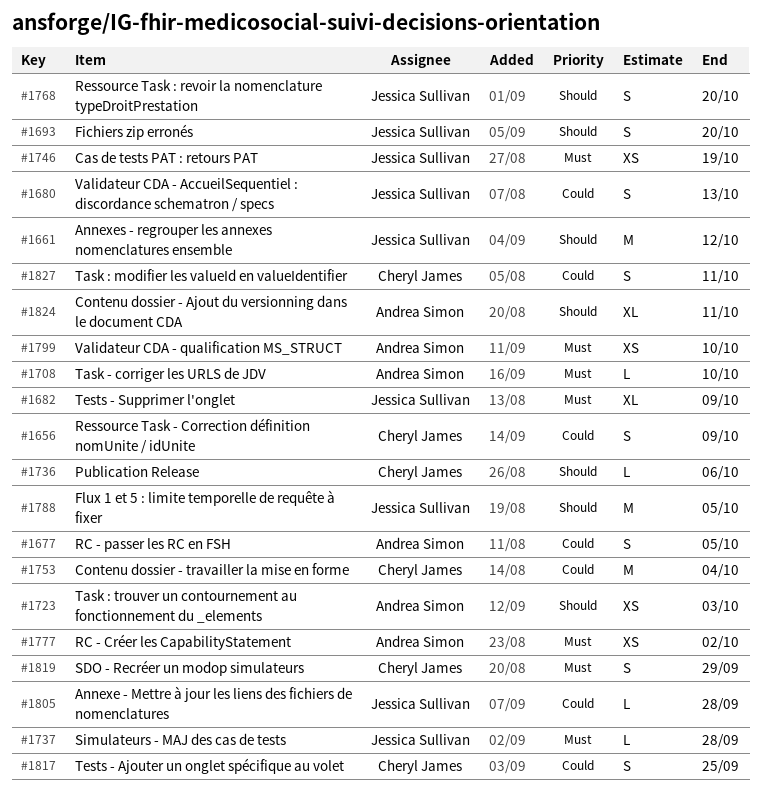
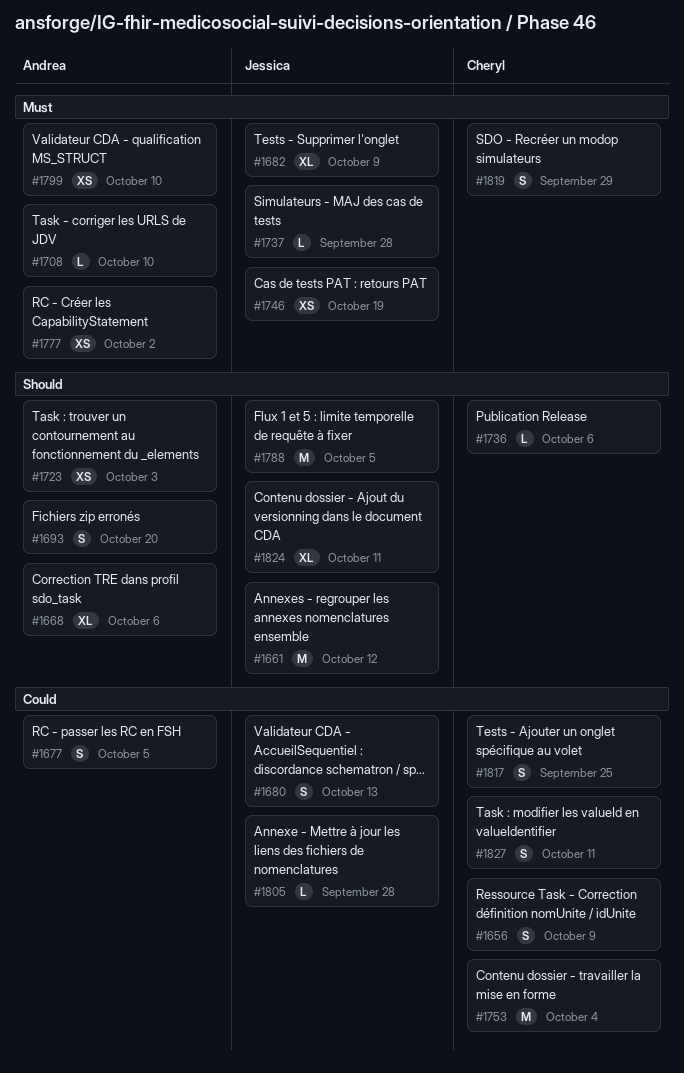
#1668: none -> present
#1693, owner: Jessica Sullivan -> Andrea Simon
#1768: present -> none
#1824, owner: Andrea Simon -> Jessica Sullivan

